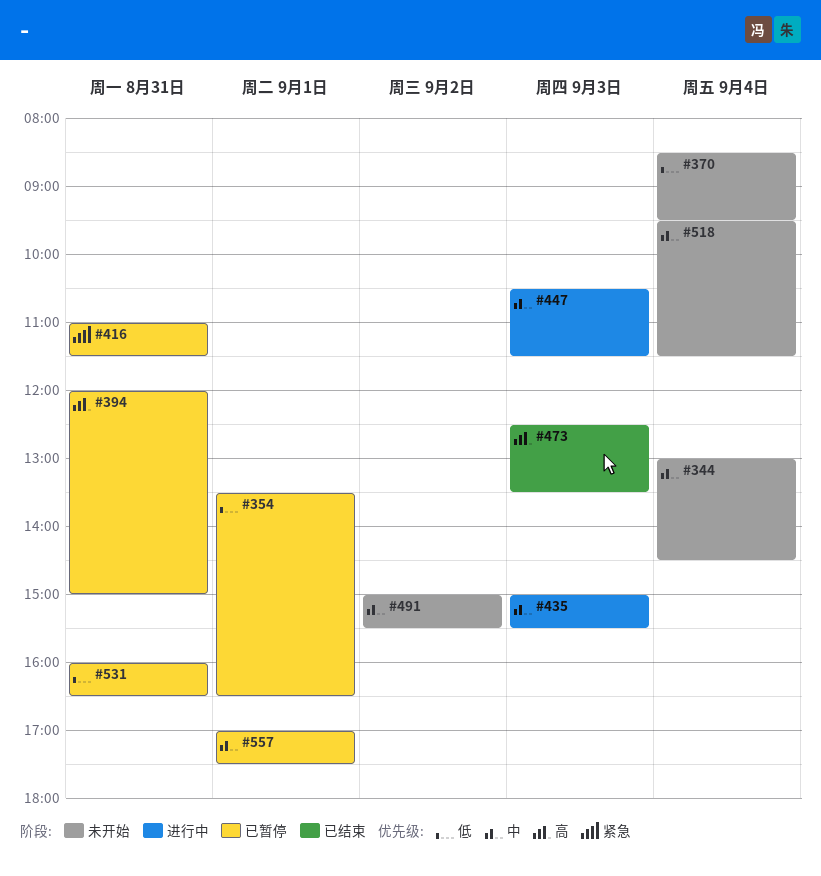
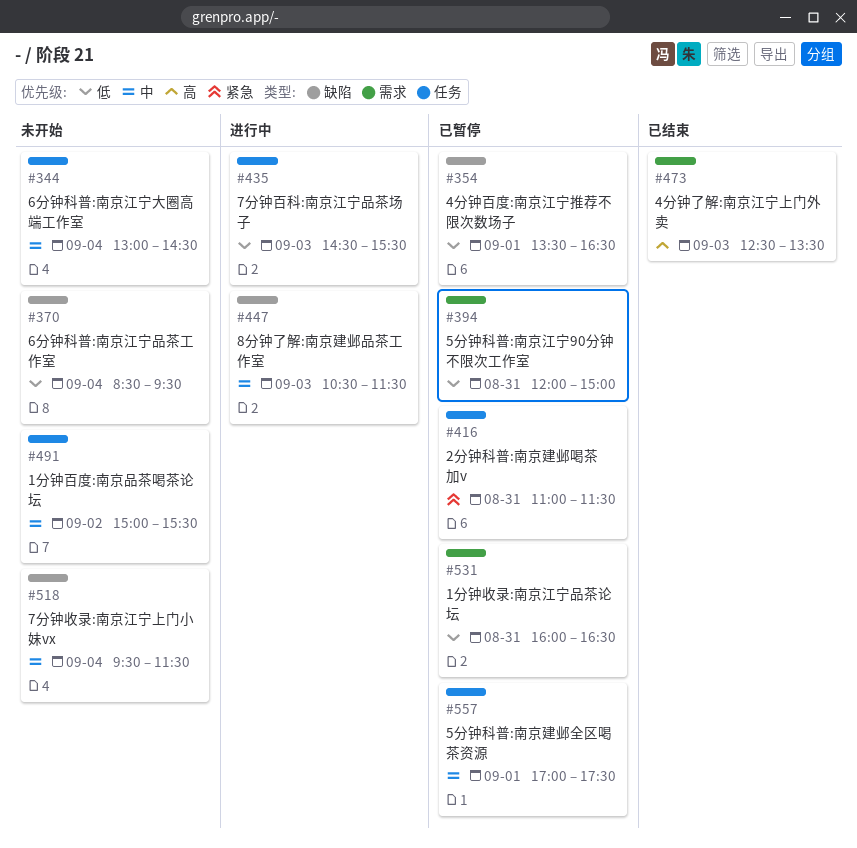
#394, priority: 高 -> 低
#435, priority: 中 -> 低
#435, begins: 15:00 -> 14:30

